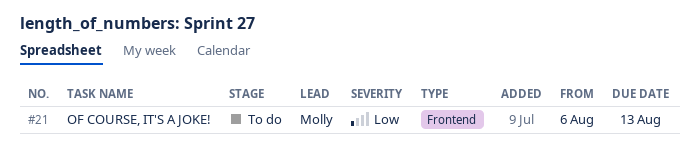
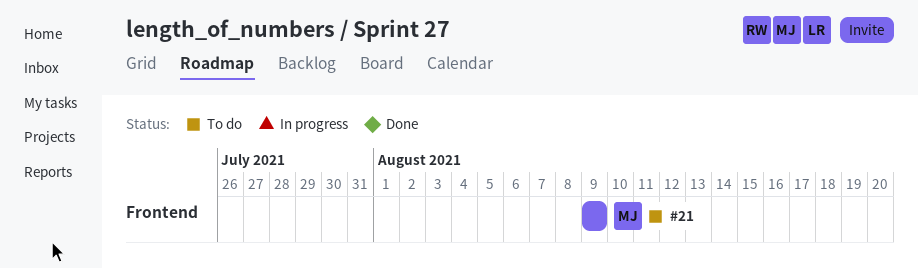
#21, start: Aug 6 -> Aug 9
#21, due: Aug 13 -> Aug 9

